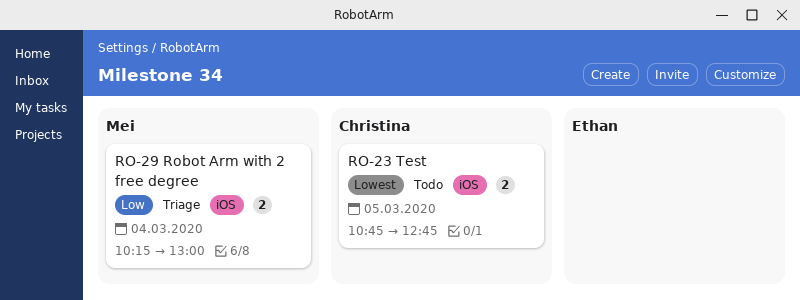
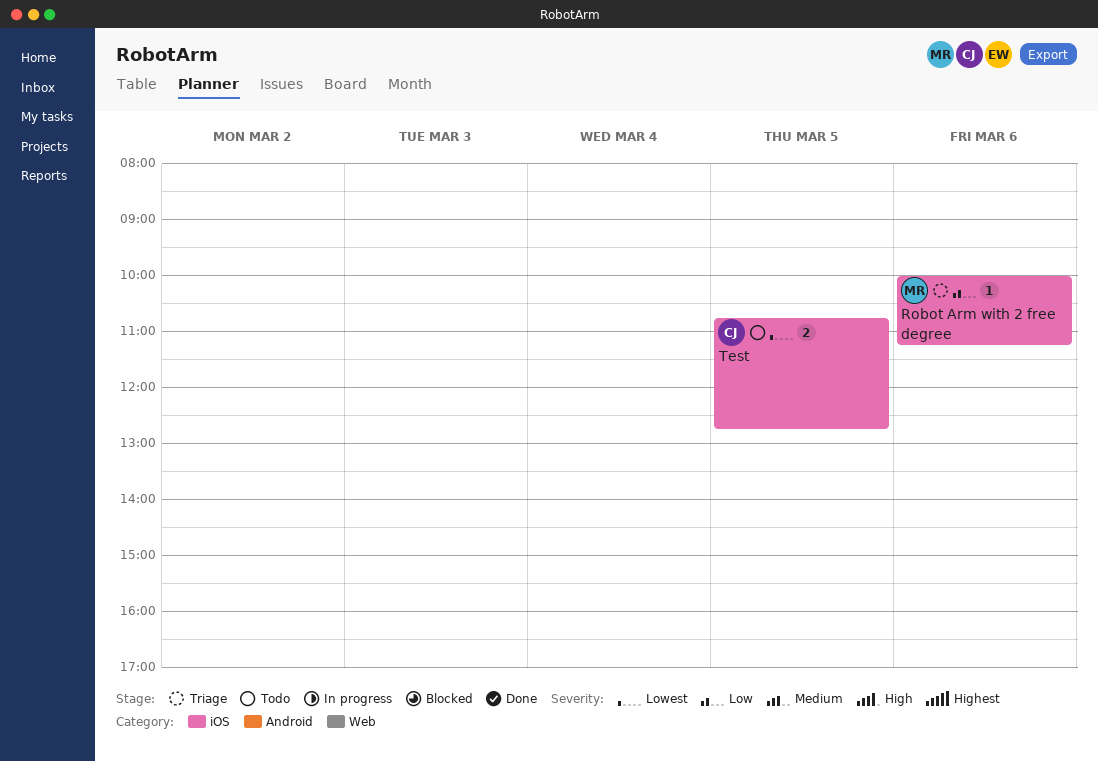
Robot Arm with 2 free degree, estimate: 2 -> 1
Robot Arm with 2 free degree, day: Mar 4 -> Mar 6
Robot Arm with 2 free degree, begins: 10:15 -> 10:00
Robot Arm with 2 free degree, ends: 13:00 -> 11:15

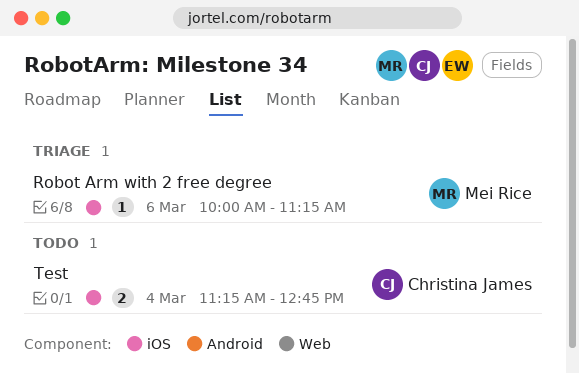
Test, day: Mar 5 -> Mar 4
Test, begins: 10:45 -> 11:15

